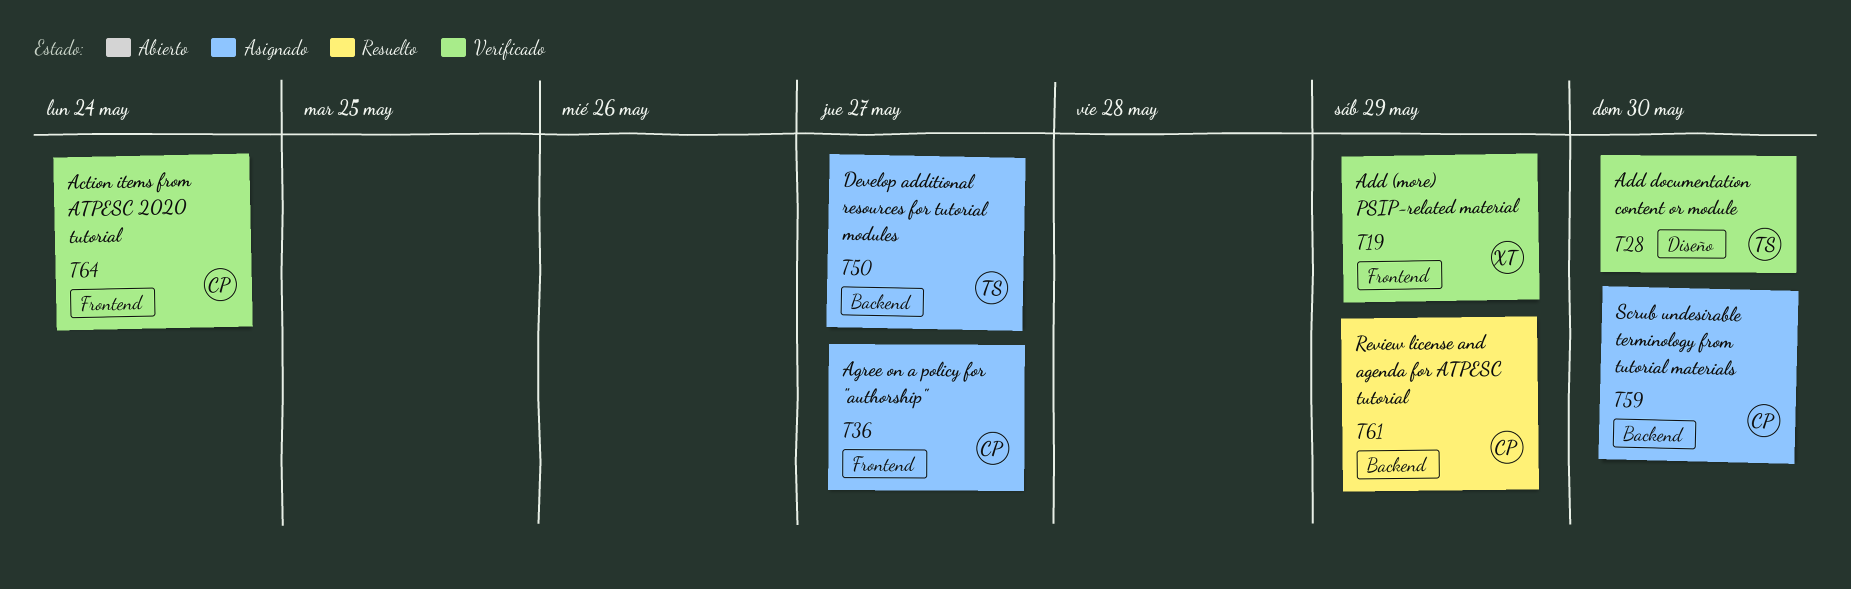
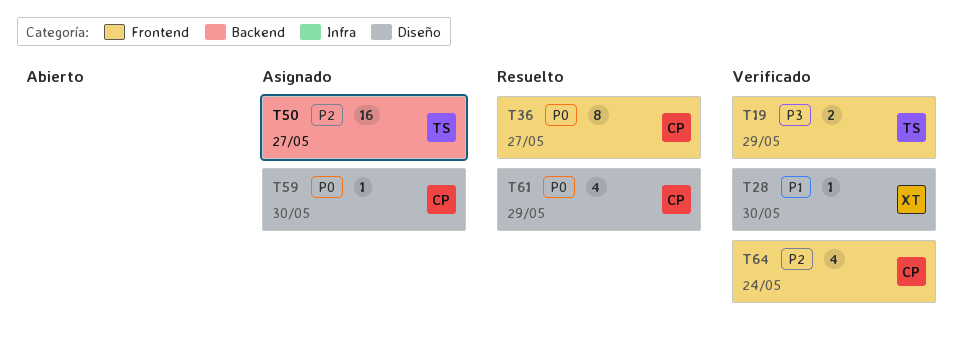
T19, owner: XT -> TS
T28, owner: TS -> XT
T36, status: Asignado -> Resuelto
T59, label: Backend -> Diseño
T61, label: Backend -> Diseño

